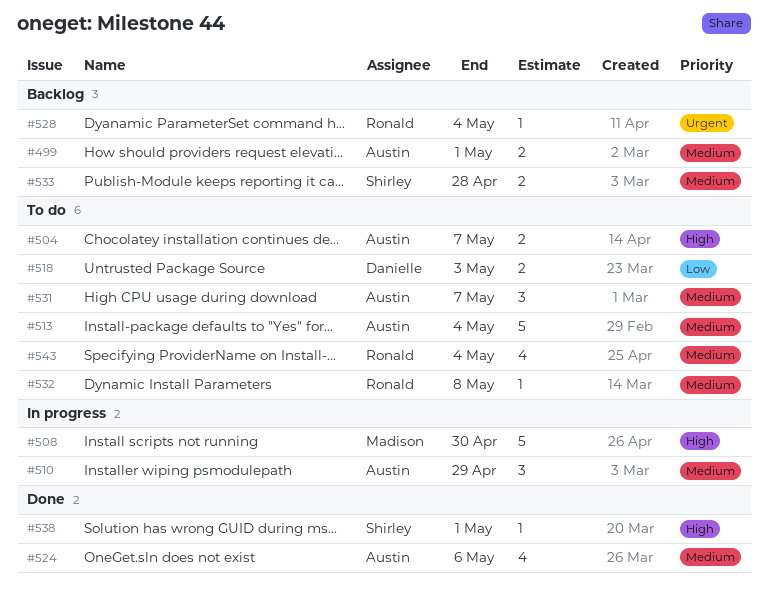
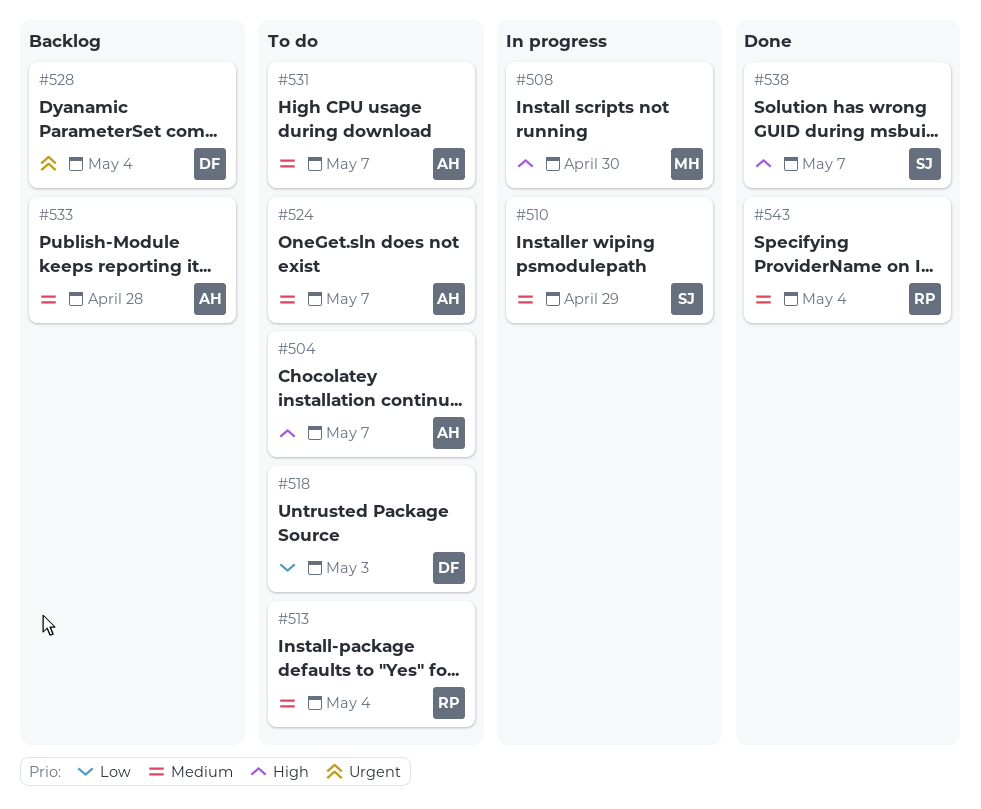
#499: present -> none
#510, owner: Austin -> Shirley
#513, owner: Austin -> Ronald
#524, status: Done -> To do
#524, due: May 6 -> May 7
#528, owner: Ronald -> Danielle
#532: present -> none
#533, owner: Shirley -> Austin
#538, due: May 1 -> May 7
#543, status: To do -> Done

